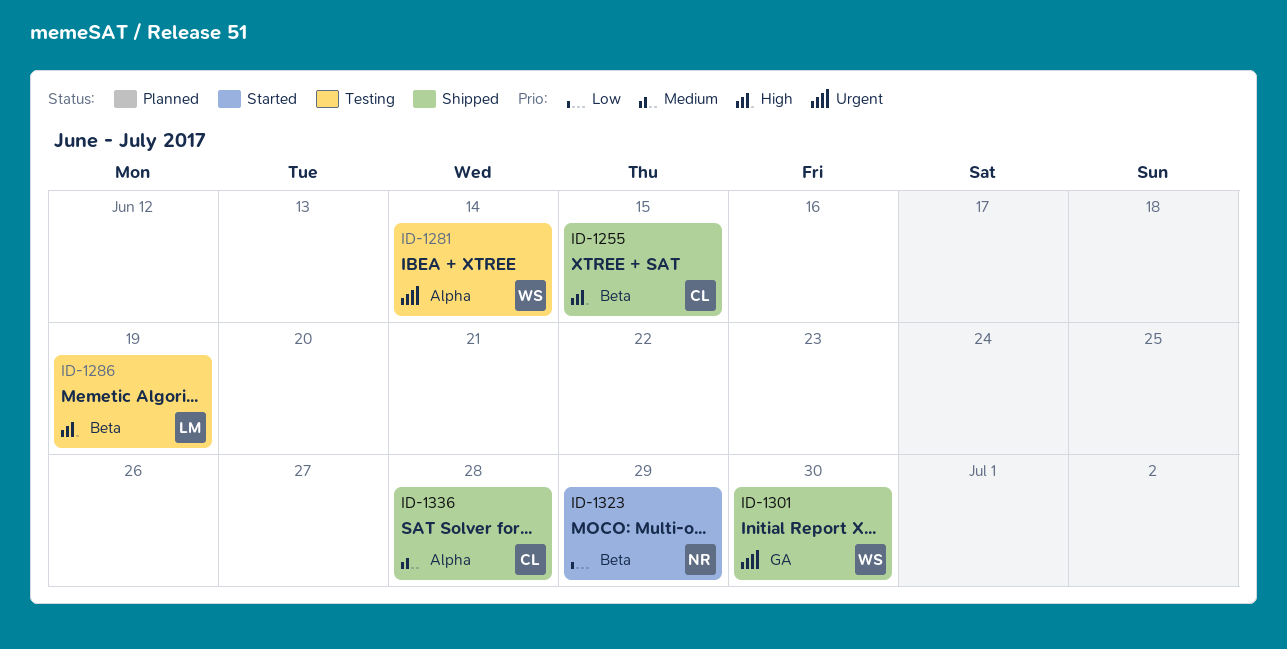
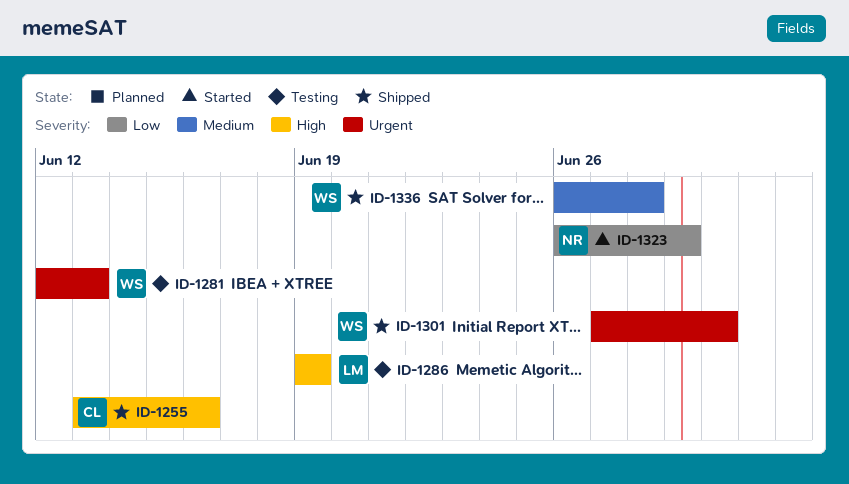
ID-1255, due: Jun 15 -> Jun 16
ID-1281, due: Jun 14 -> Jun 13
ID-1336, owner: CL -> WS

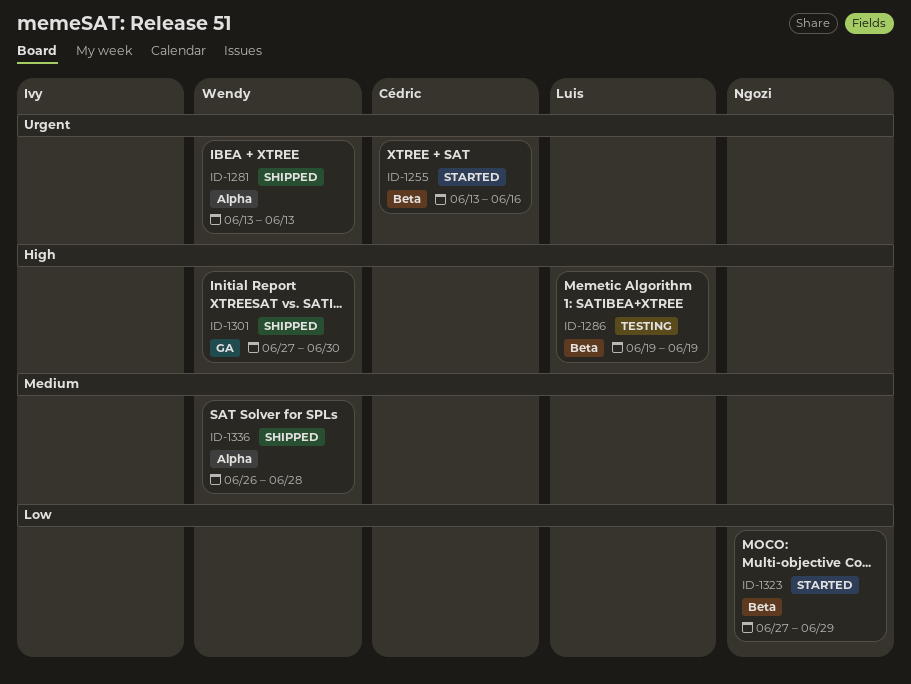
ID-1255, status: Shipped -> Started
ID-1255, priority: High -> Urgent
ID-1281, status: Testing -> Shipped
ID-1281, start: Jun 12 -> Jun 13
ID-1301, priority: Urgent -> High
ID-1323, start: Jun 26 -> Jun 27

